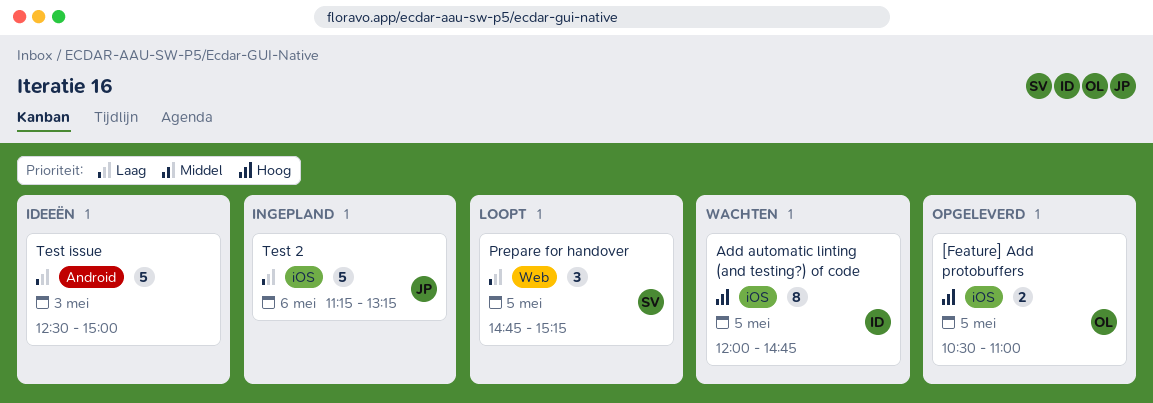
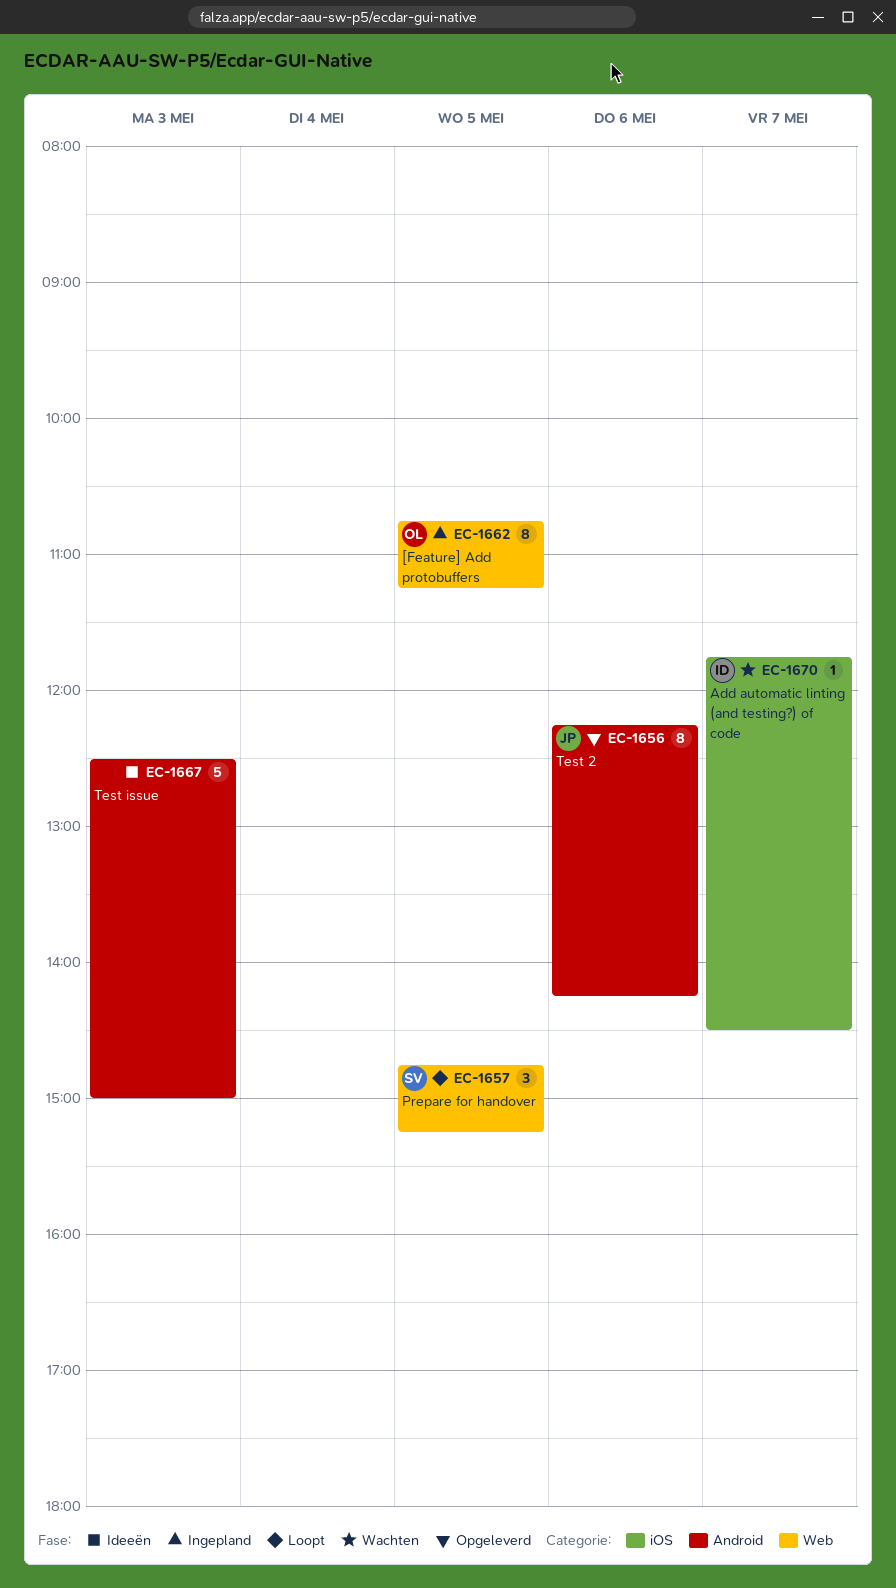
[Feature] Add protobuffers, status: Opgeleverd -> Ingepland
[Feature] Add protobuffers, label: iOS -> Web
[Feature] Add protobuffers, estimate: 2 -> 8
[Feature] Add protobuffers, begins: 10:30 -> 10:45
[Feature] Add protobuffers, ends: 11:00 -> 11:15
Add automatic linting (and testing?) of code, estimate: 8 -> 1
Add automatic linting (and testing?) of code, day: May 5 -> May 7
Add automatic linting (and testing?) of code, begins: 12:00 -> 11:45
Add automatic linting (and testing?) of code, ends: 14:45 -> 14:30
Test 2, status: Ingepland -> Opgeleverd
Test 2, label: iOS -> Android
Test 2, estimate: 5 -> 8
Test 2, begins: 11:15 -> 12:15
Test 2, ends: 13:15 -> 14:15

